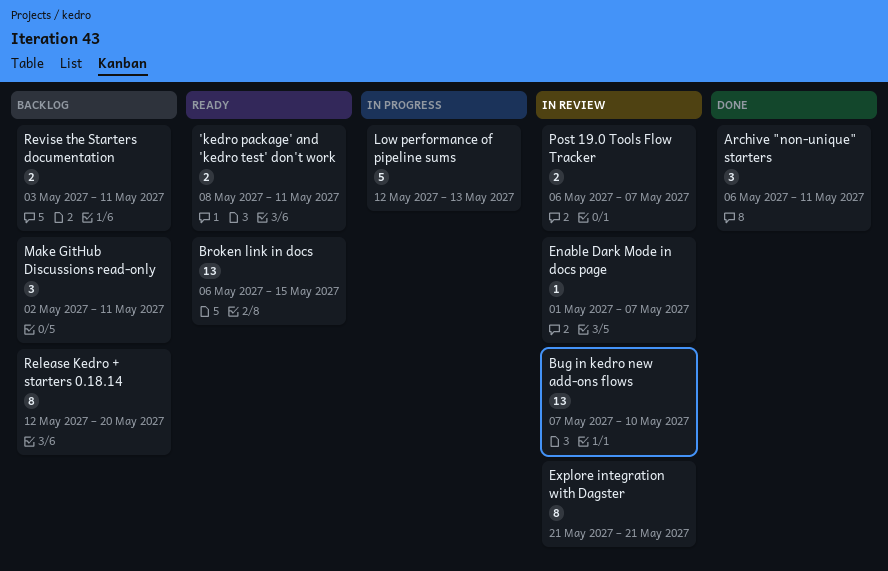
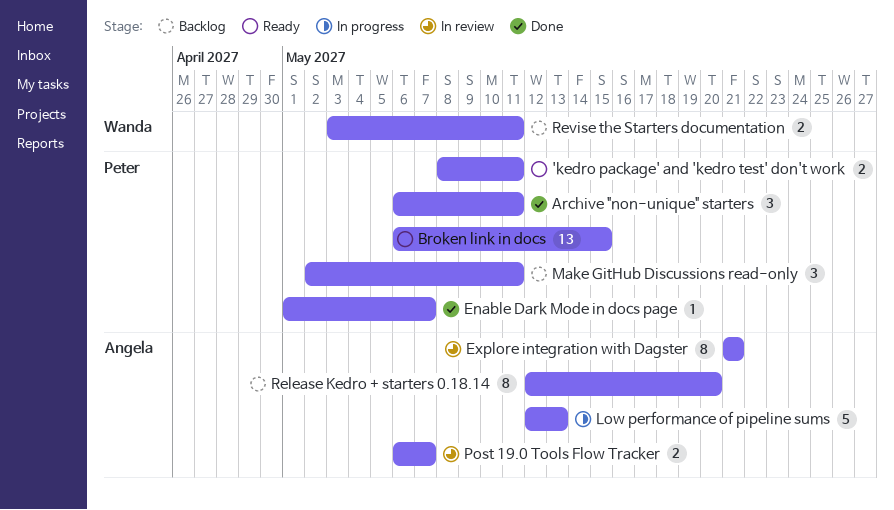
Bug in kedro new add-ons flows: present -> none
Enable Dark Mode in docs page, status: In review -> Done

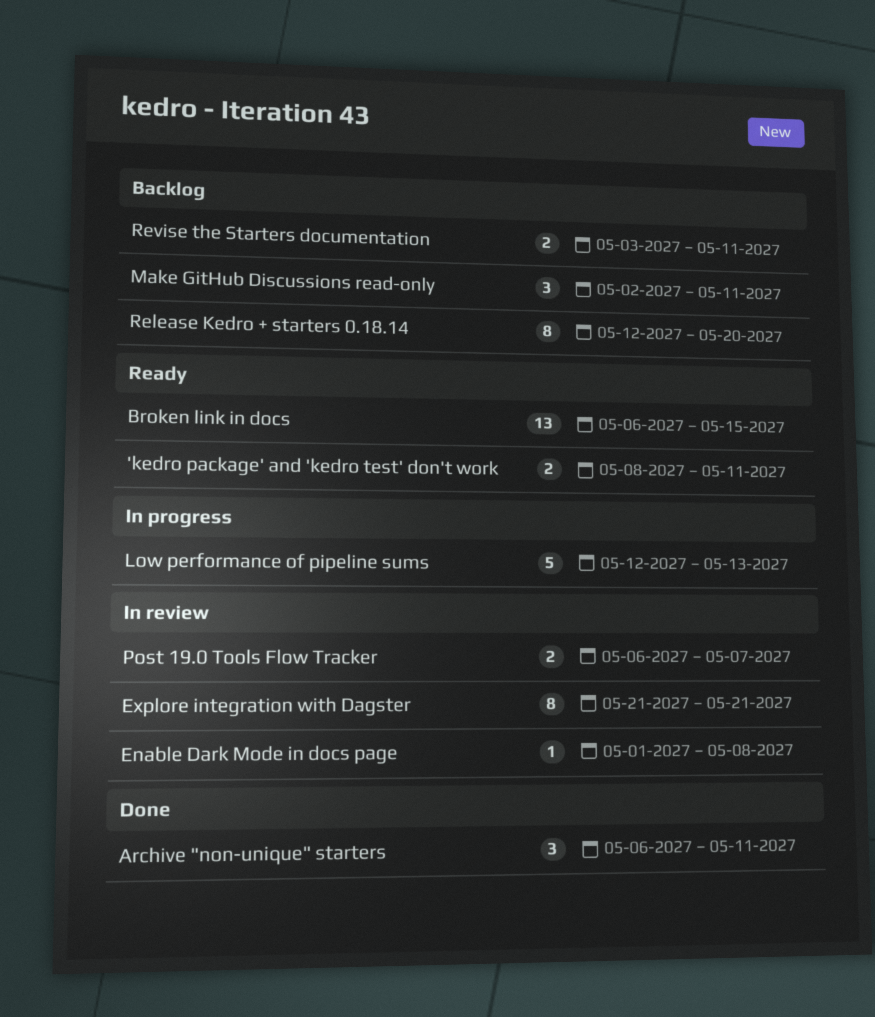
Enable Dark Mode in docs page, status: Done -> In review
Enable Dark Mode in docs page, due: May 7 -> May 8

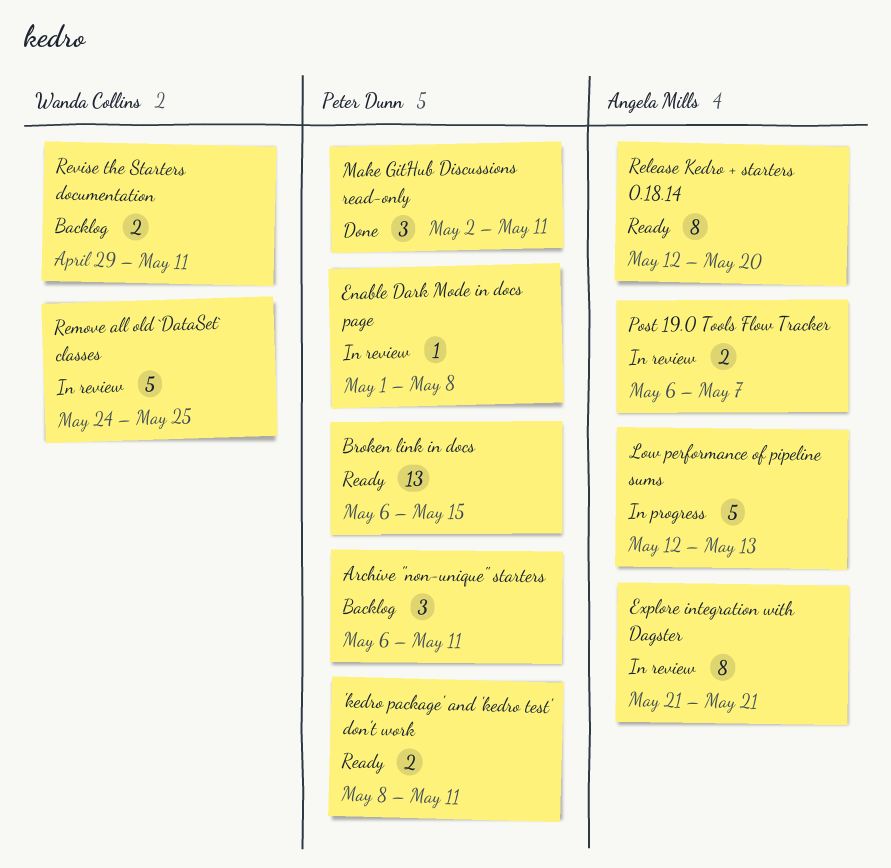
Archive "non-unique" starters, status: Done -> Backlog
Make GitHub Discussions read-only, status: Backlog -> Done
Release Kedro + starters 0.18.14, status: Backlog -> Ready
Remove all old `DataSet` classes: none -> present
Revise the Starters documentation, start: May 3 -> Apr 29

